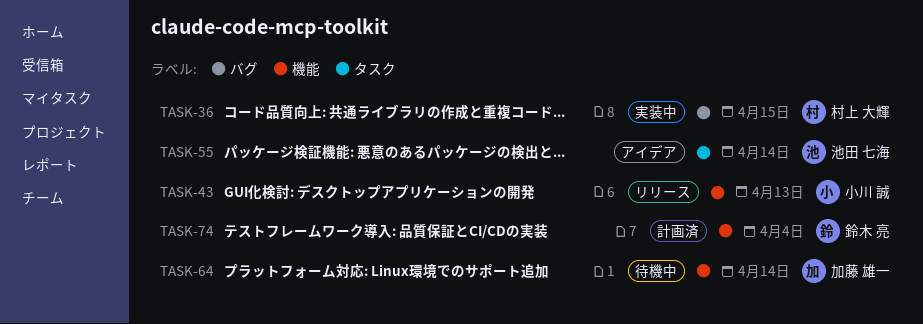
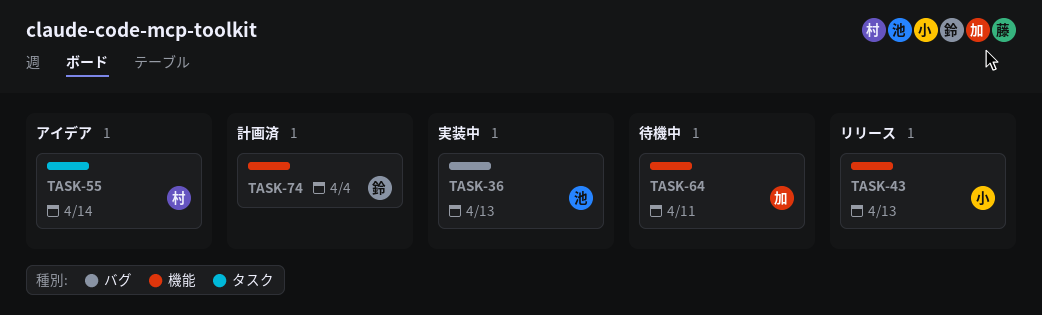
TASK-36, owner: 村上 大輝 -> 池田 七海
TASK-36, due: Apr 15 -> Apr 13
TASK-55, owner: 池田 七海 -> 村上 大輝
TASK-64, due: Apr 14 -> Apr 11

